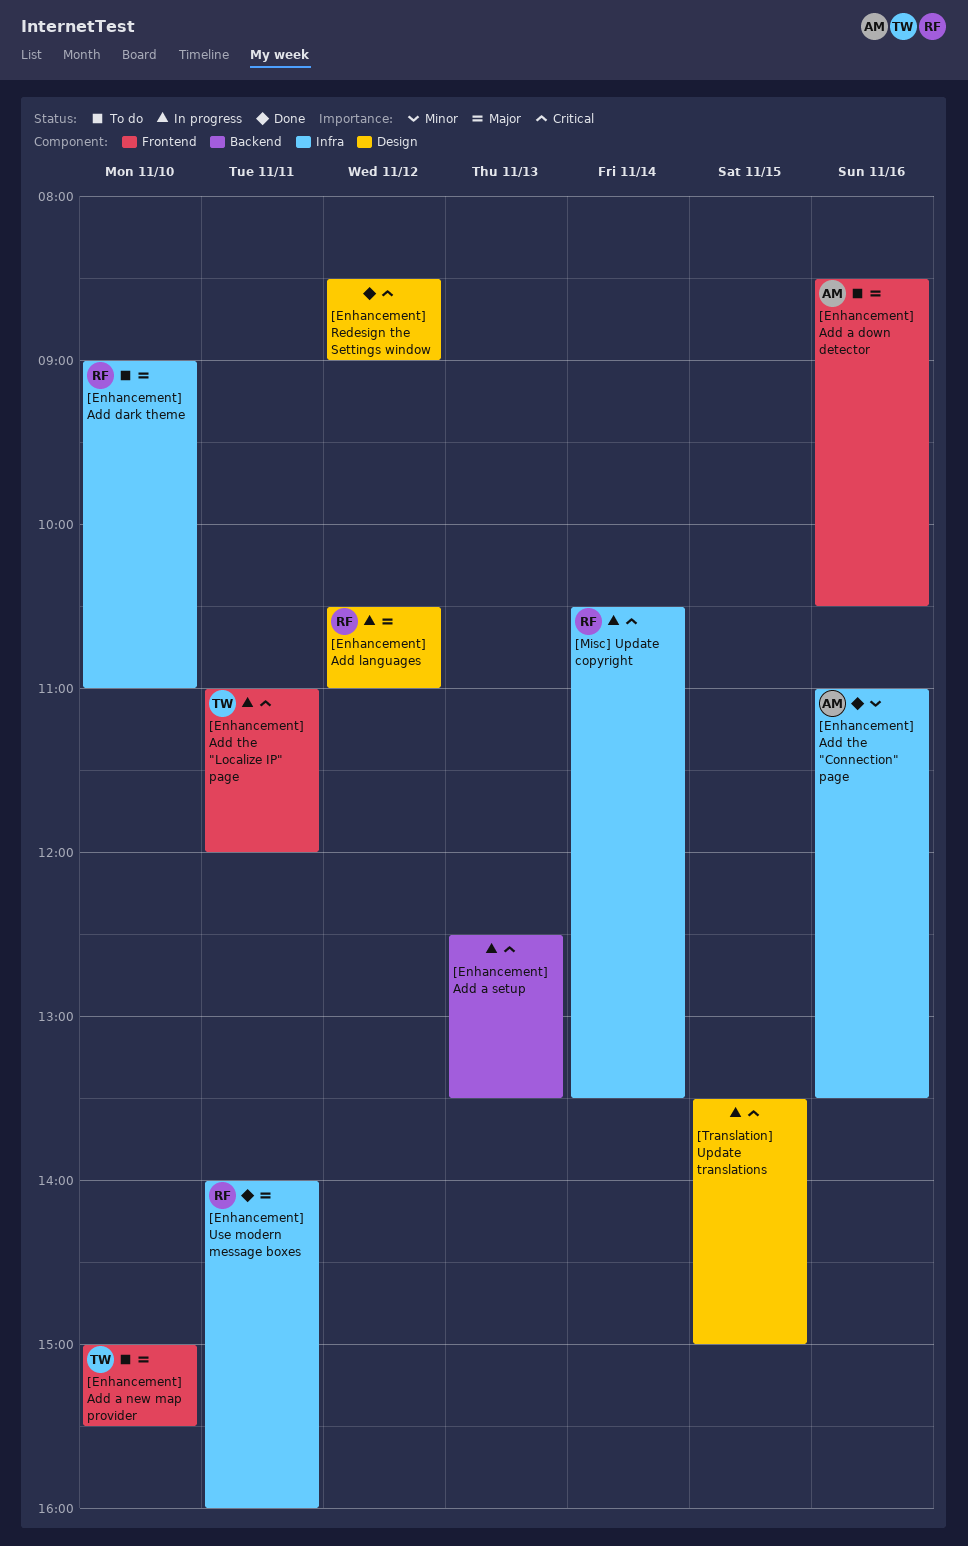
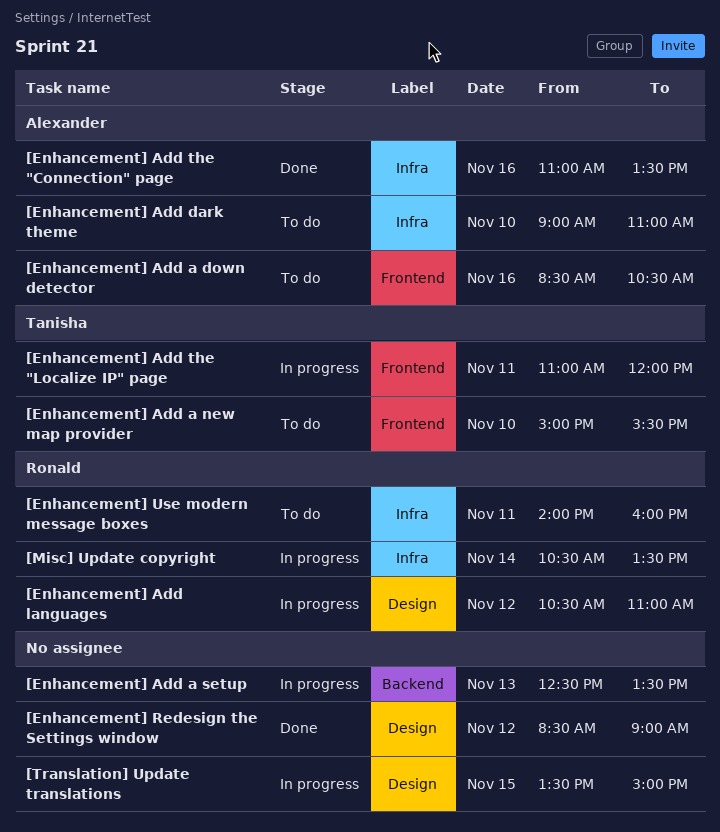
[Enhancement] Add dark theme, owner: Ronald -> Alexander
[Enhancement] Use modern message boxes, status: Done -> To do

